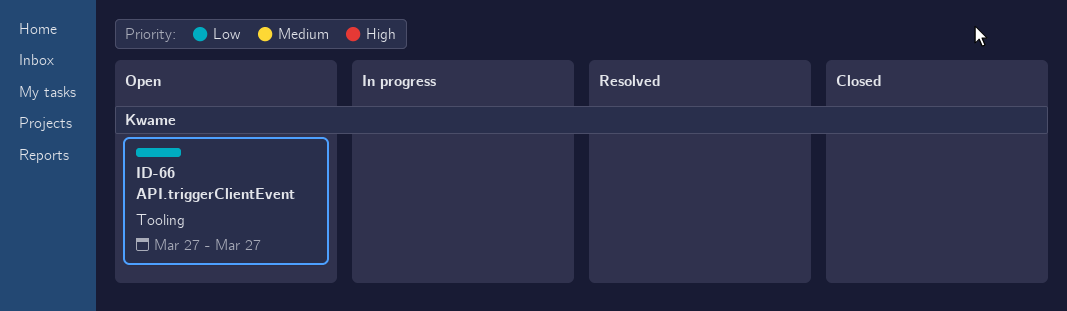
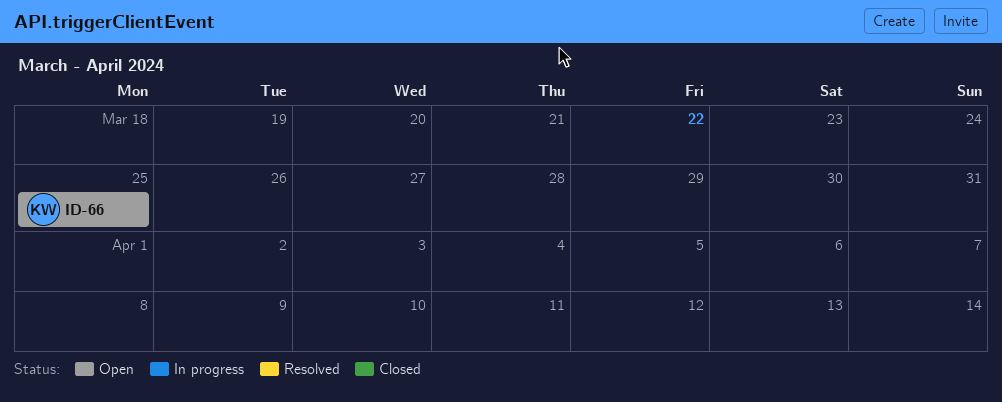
ID-66, start: Mar 27 -> Mar 25
ID-66, due: Mar 27 -> Mar 25

